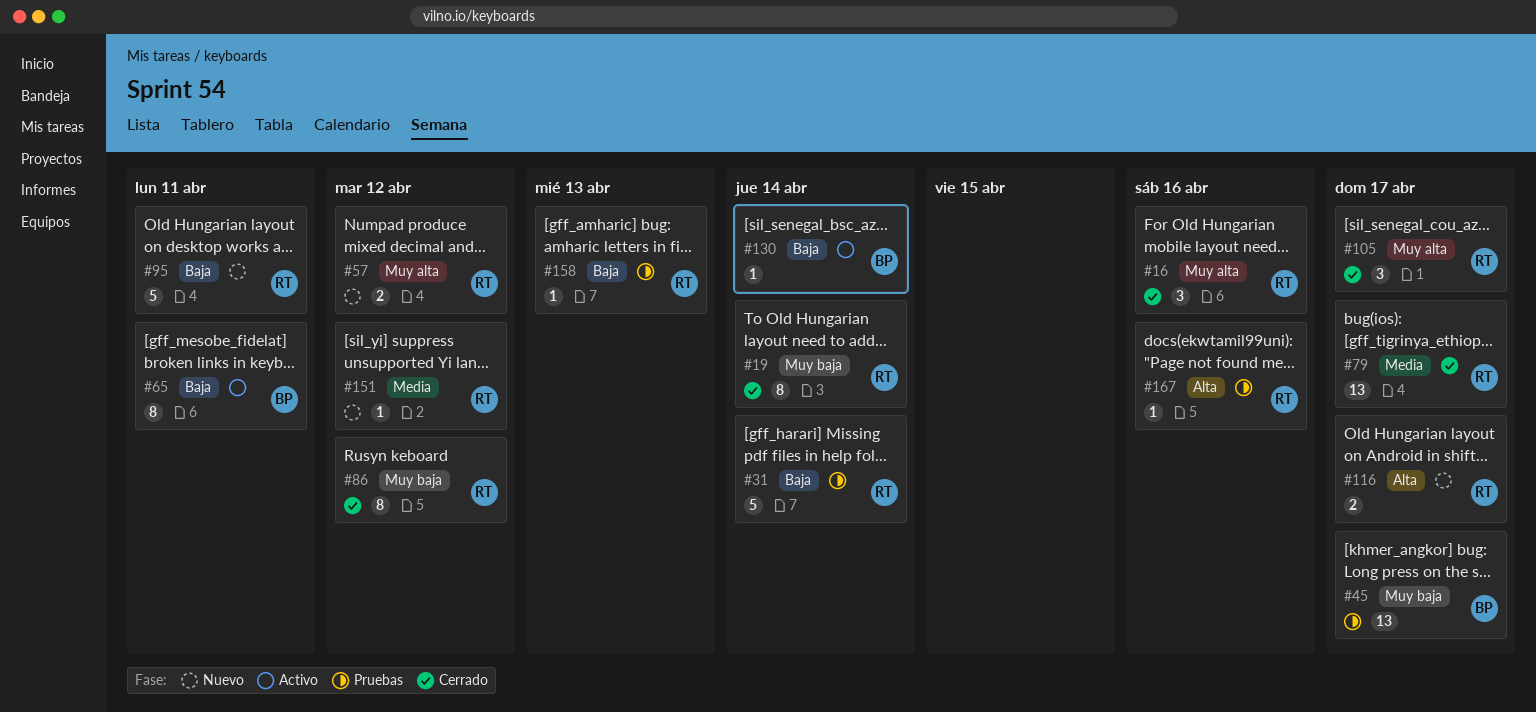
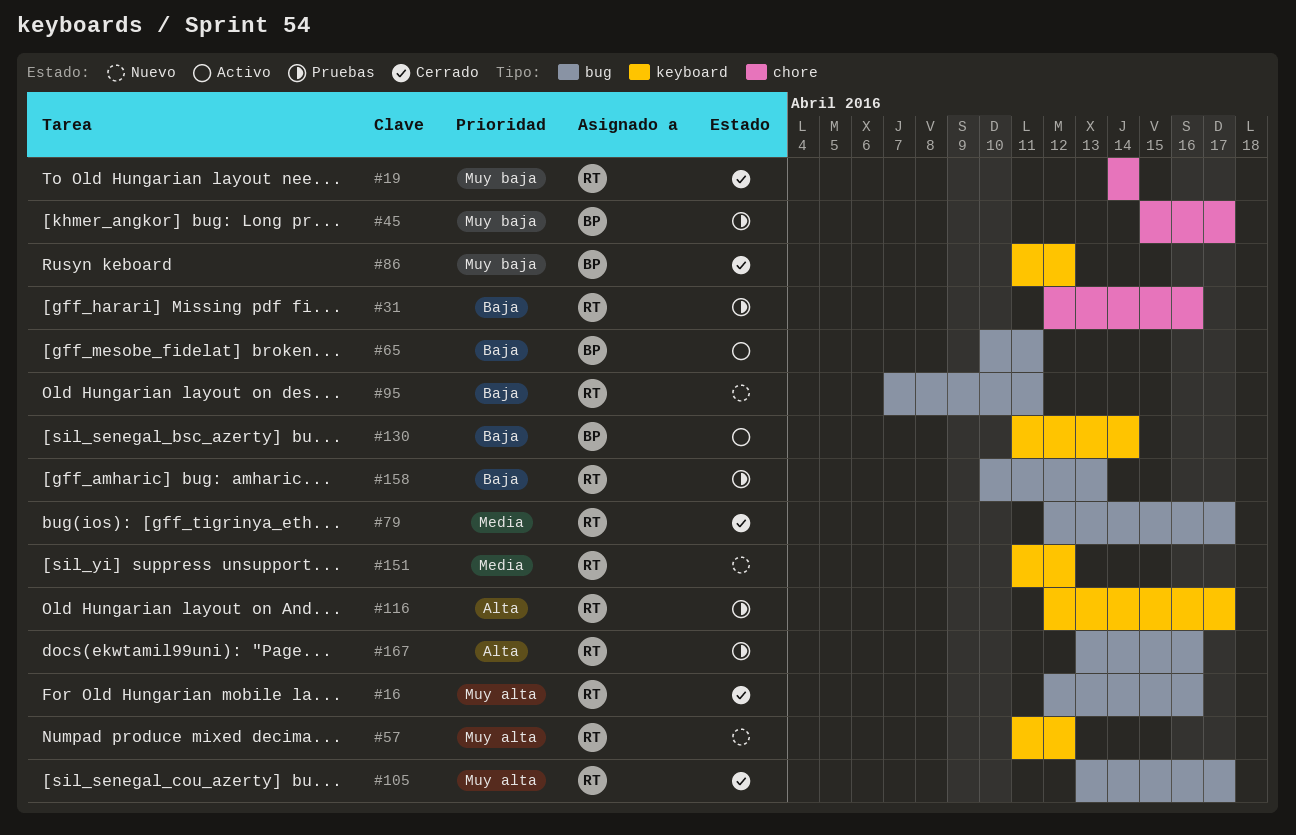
#31, due: Apr 14 -> Apr 16
#86, owner: RT -> BP
#116, status: Nuevo -> Pruebas

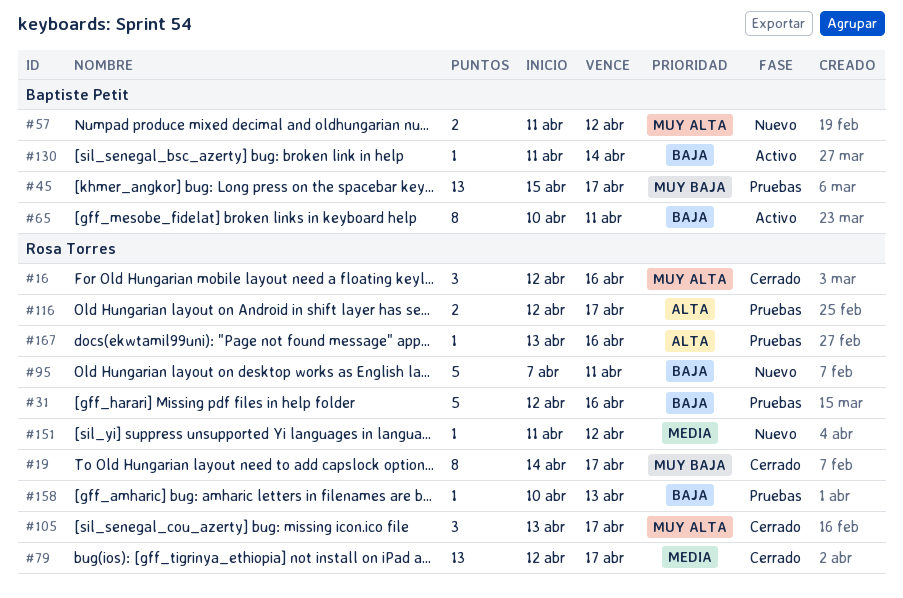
#19, due: Apr 14 -> Apr 17
#57, owner: Rosa Torres -> Baptiste Petit
#86: present -> none

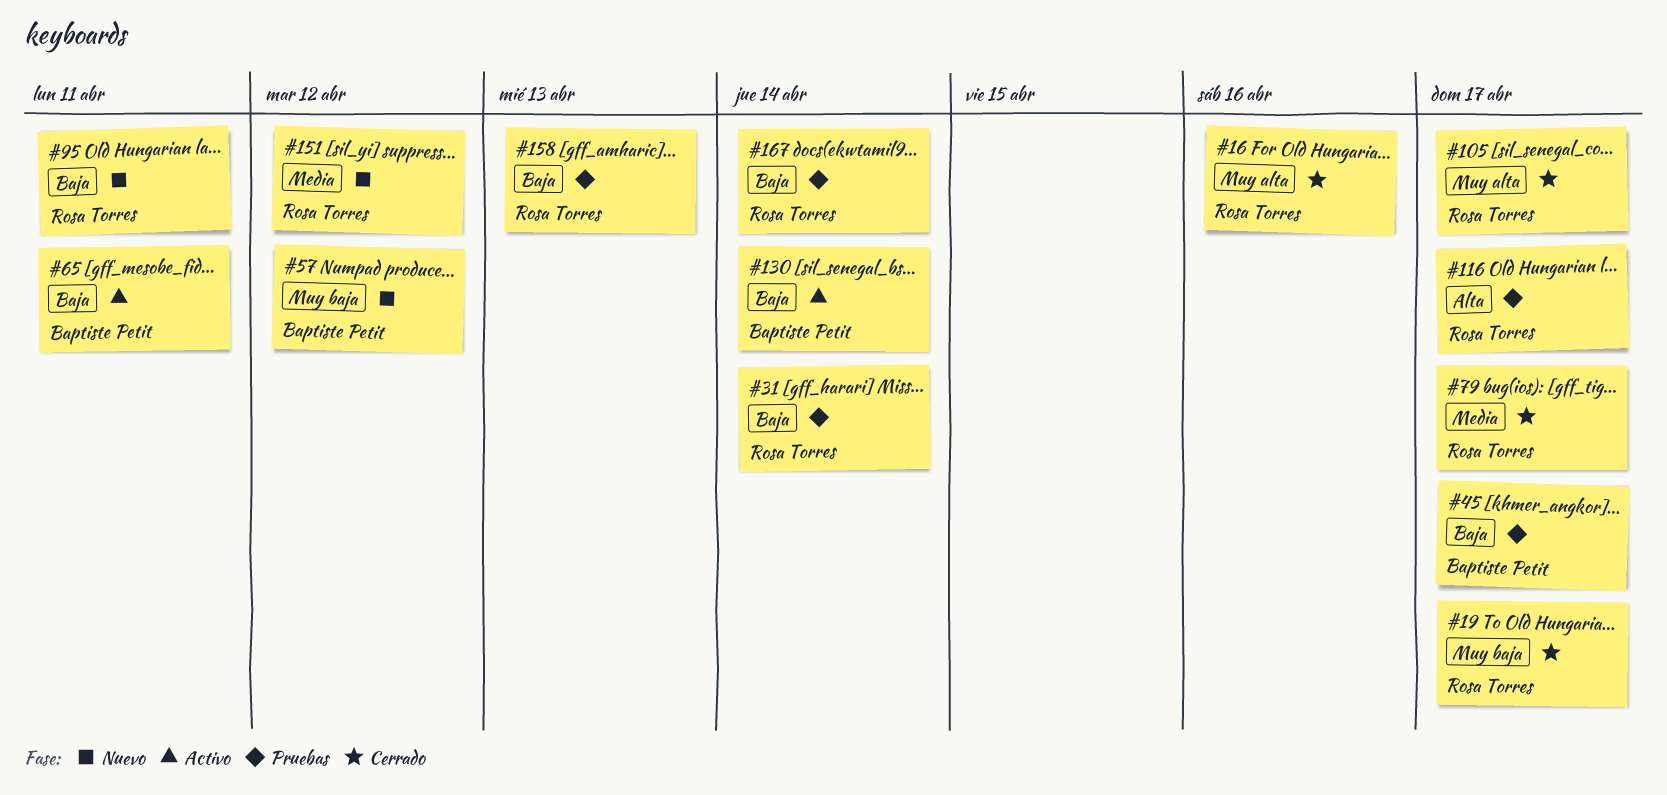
#31, due: Apr 16 -> Apr 14
#45, priority: Muy baja -> Baja
#57, priority: Muy alta -> Muy baja
#167, priority: Alta -> Baja
#167, due: Apr 16 -> Apr 14

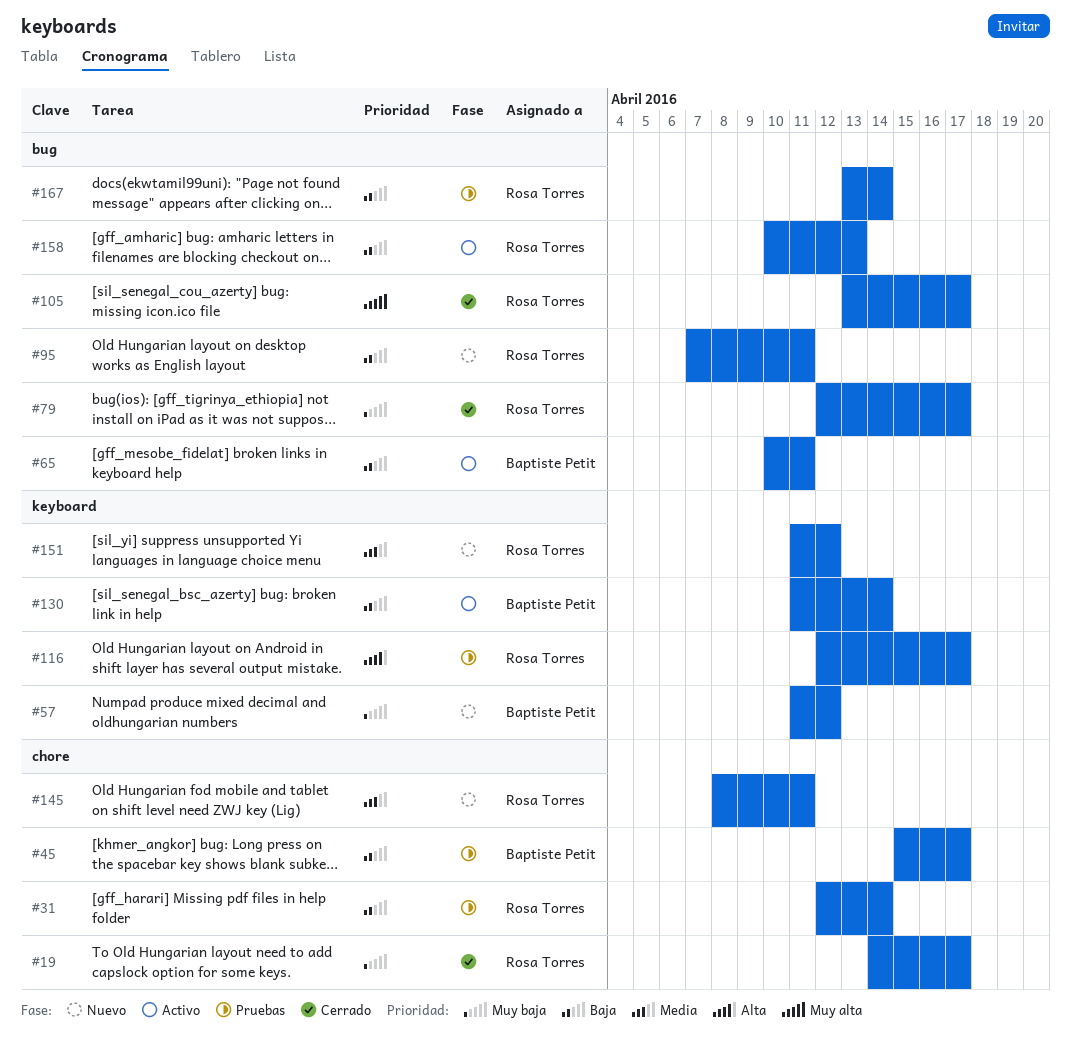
#16: present -> none
#79, priority: Media -> Muy baja
#145: none -> present
#158, status: Pruebas -> Activo

